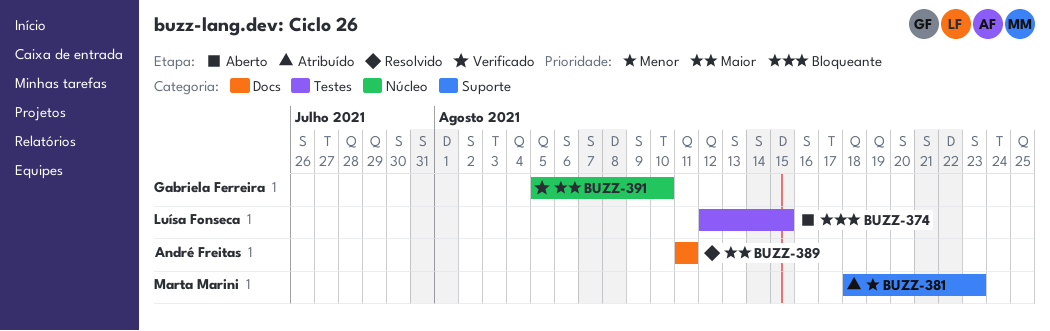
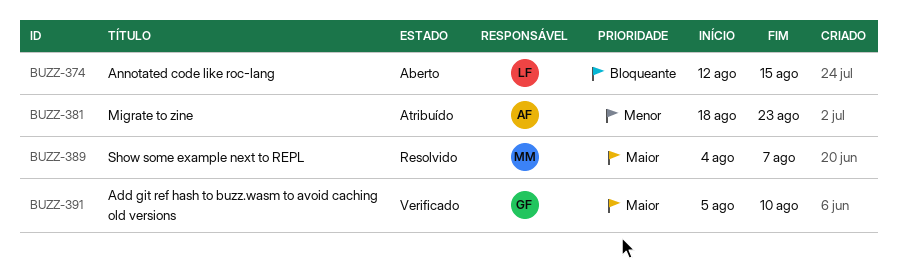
BUZZ-381, owner: Marta Marini -> André Freitas
BUZZ-389, owner: André Freitas -> Marta Marini
BUZZ-389, start: Aug 11 -> Aug 4
BUZZ-389, due: Aug 11 -> Aug 7

